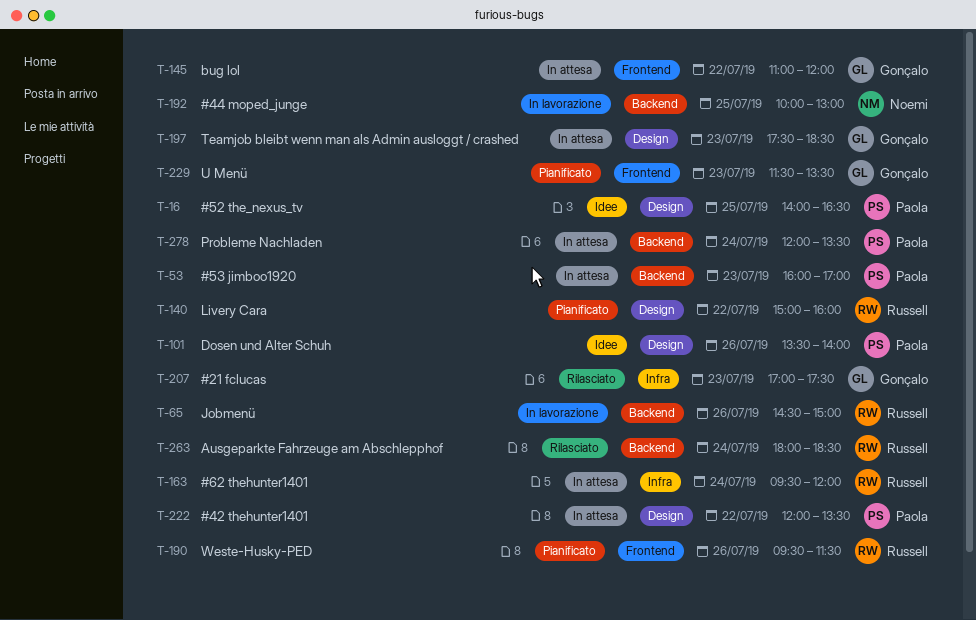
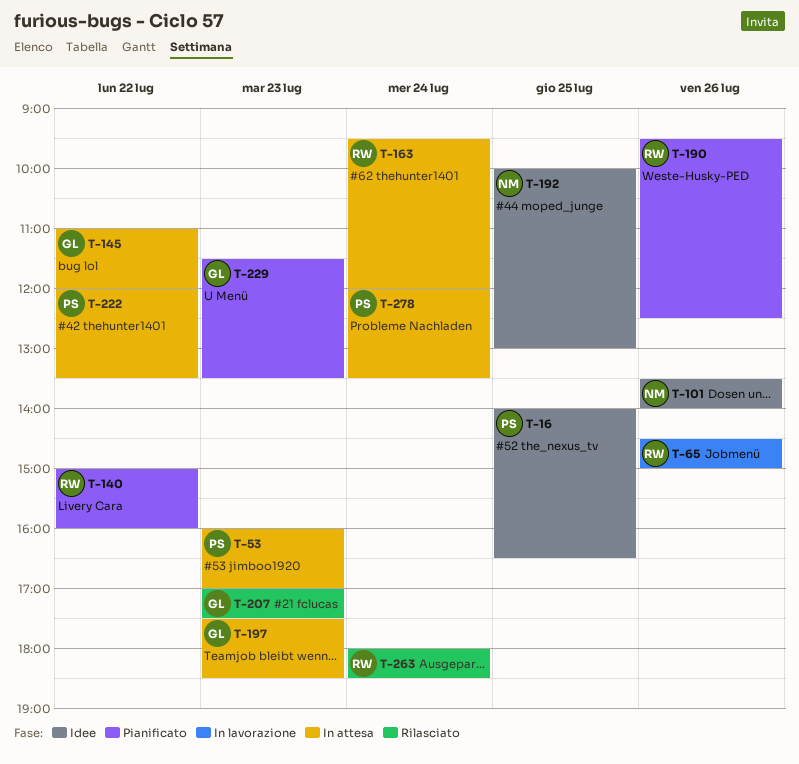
T-101, owner: Paola -> Noemi
T-190, ends: 11:30 -> 12:30
T-192, status: In lavorazione -> Idee

